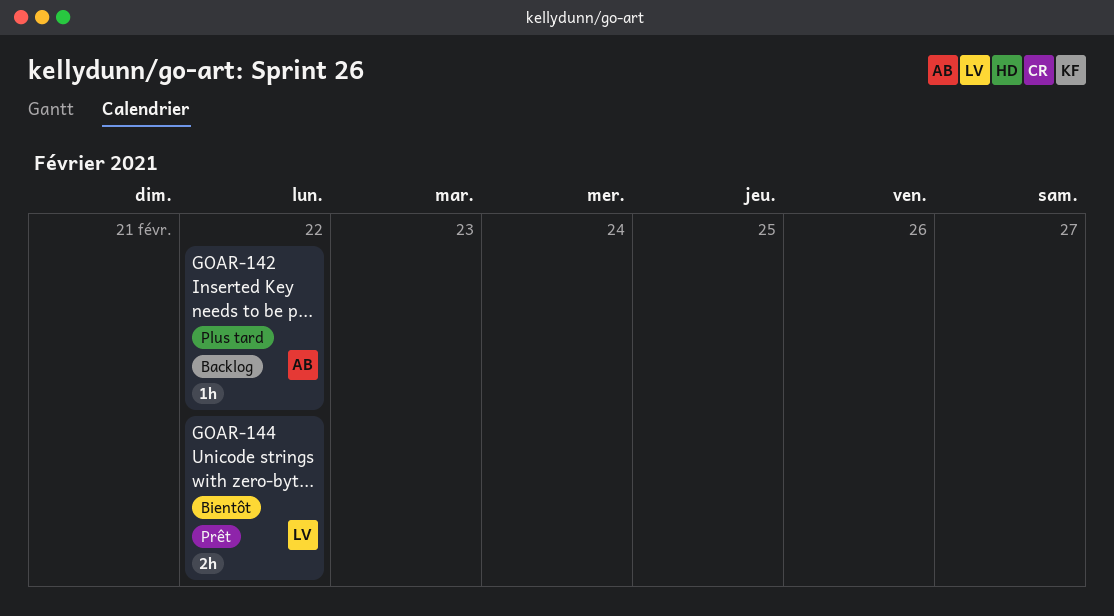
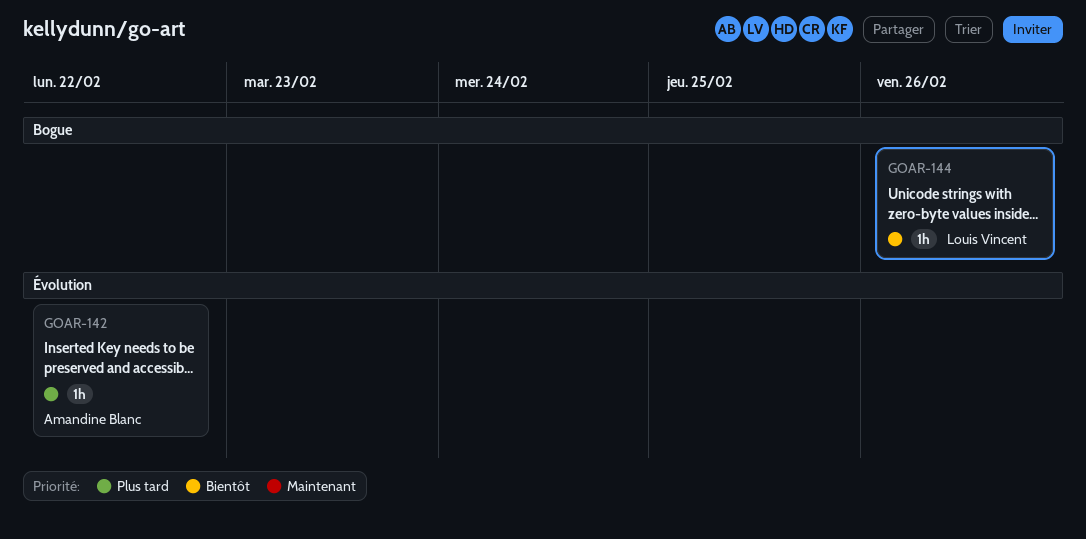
GOAR-144, estimate: 2h -> 1h
GOAR-144, due: Feb 22 -> Feb 26

